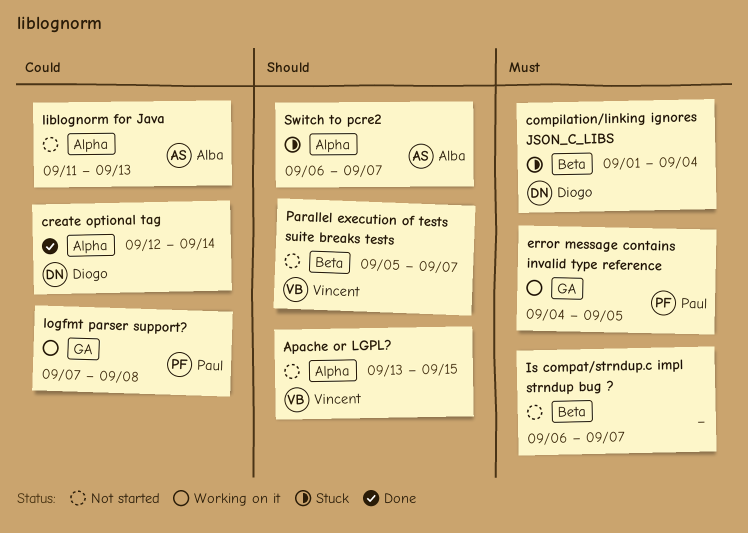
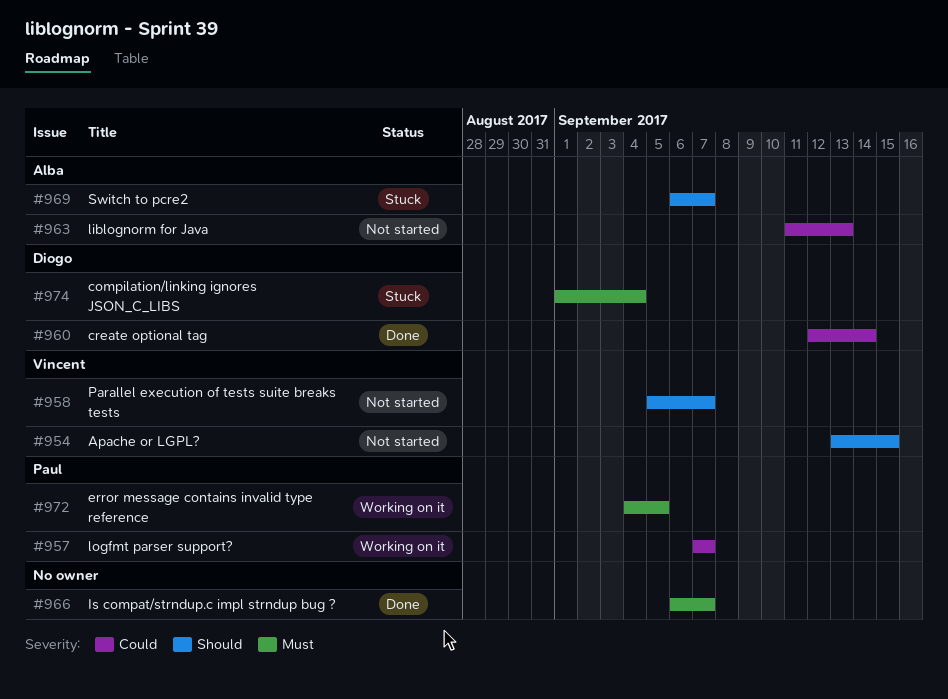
Is compat/strndup.c impl strndup bug ?, status: Not started -> Done
logfmt parser support?, due: Sep 8 -> Sep 7

